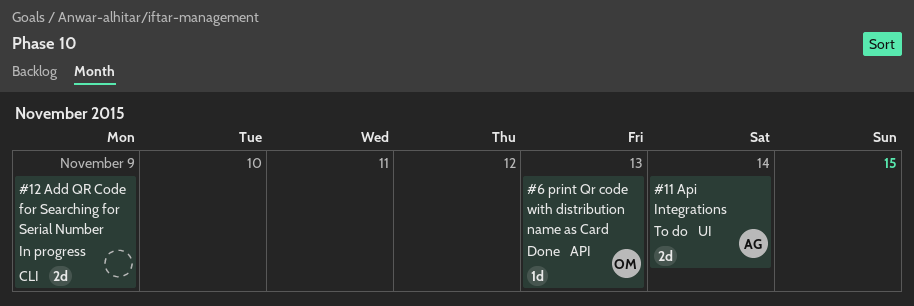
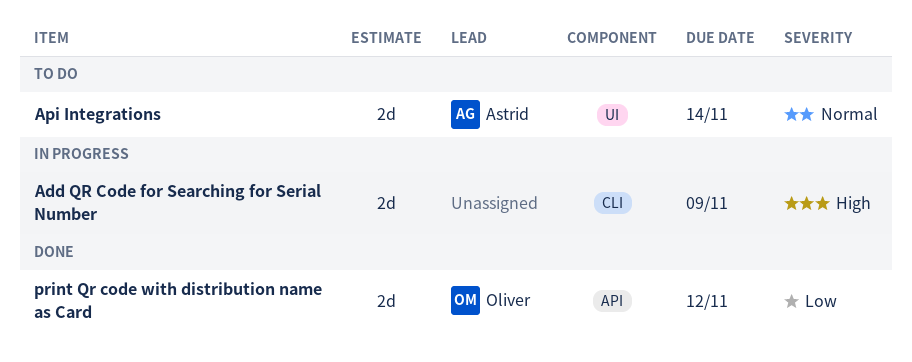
print Qr code with distribution name as Card, estimate: 1d -> 2d
print Qr code with distribution name as Card, due: Nov 13 -> Nov 12

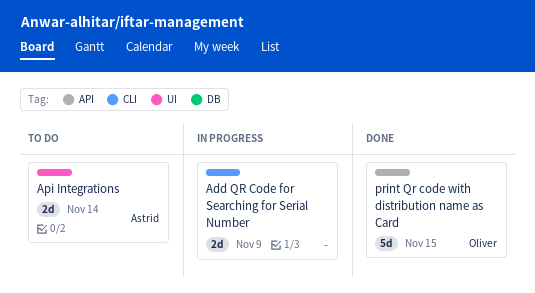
print Qr code with distribution name as Card, estimate: 2d -> 5d
print Qr code with distribution name as Card, due: Nov 12 -> Nov 15

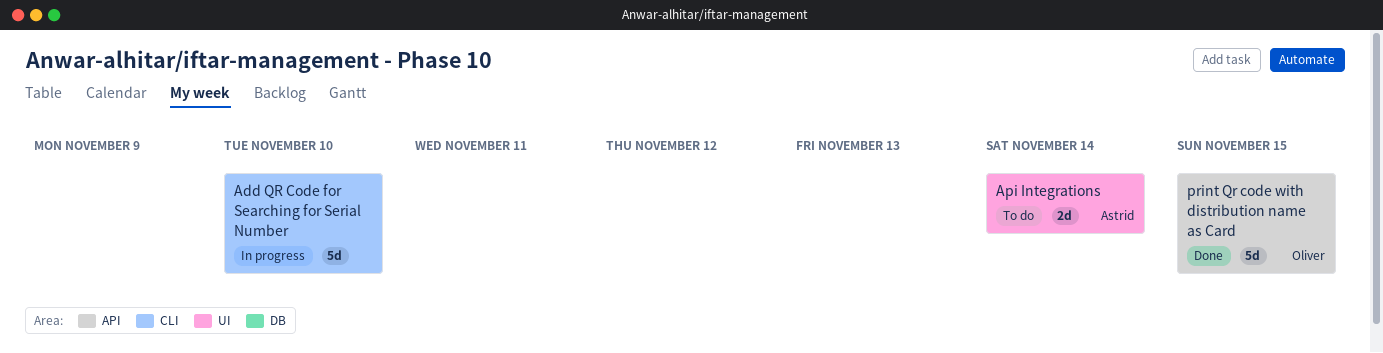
Add QR Code for Searching for Serial Number, estimate: 2d -> 5d
Add QR Code for Searching for Serial Number, due: Nov 9 -> Nov 10

